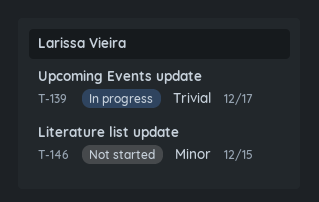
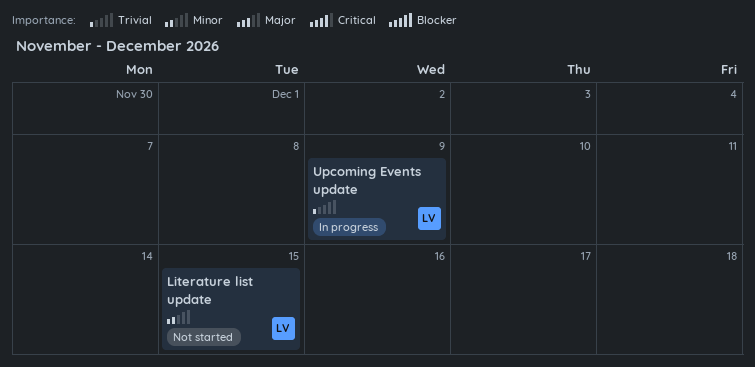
Upcoming Events update, due: Dec 17 -> Dec 9

